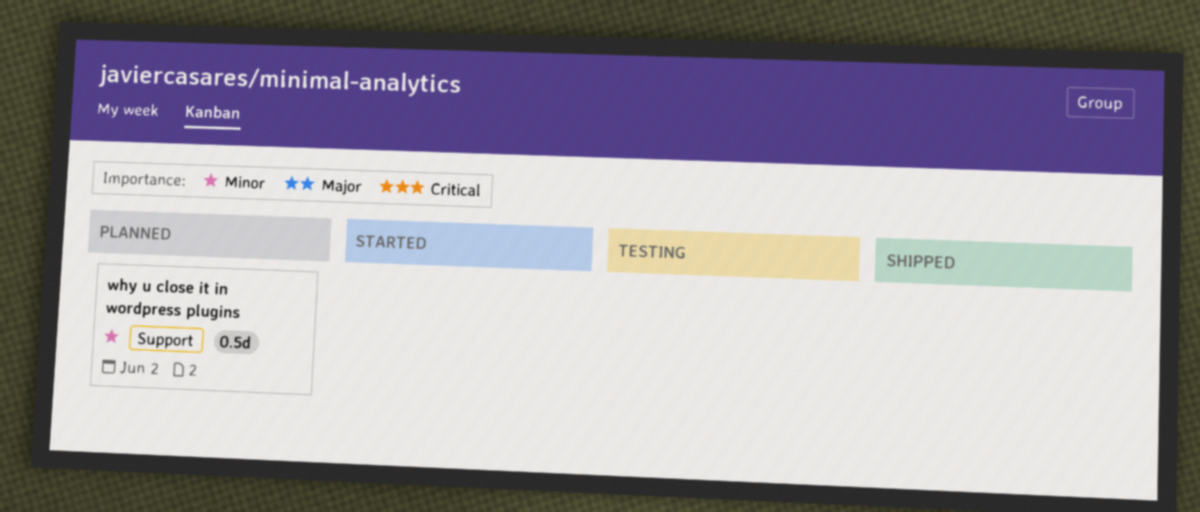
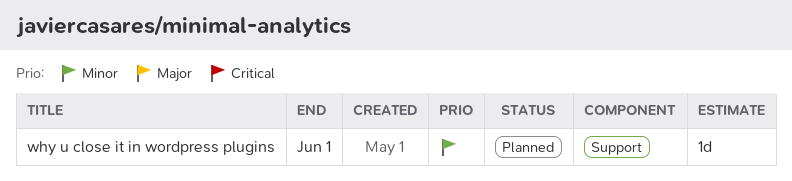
why u close it in wordpress plugins, estimate: 0.5d -> 1d
why u close it in wordpress plugins, due: Jun 2 -> Jun 1

